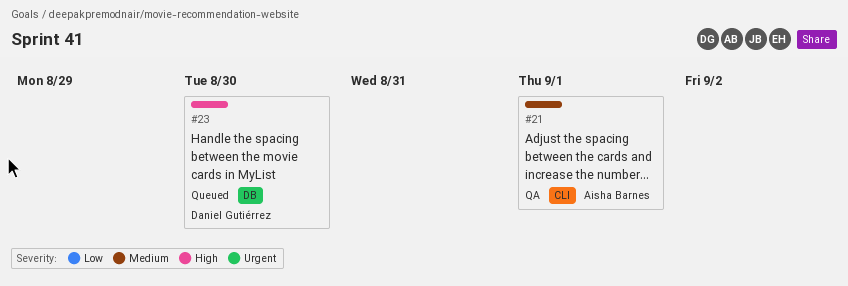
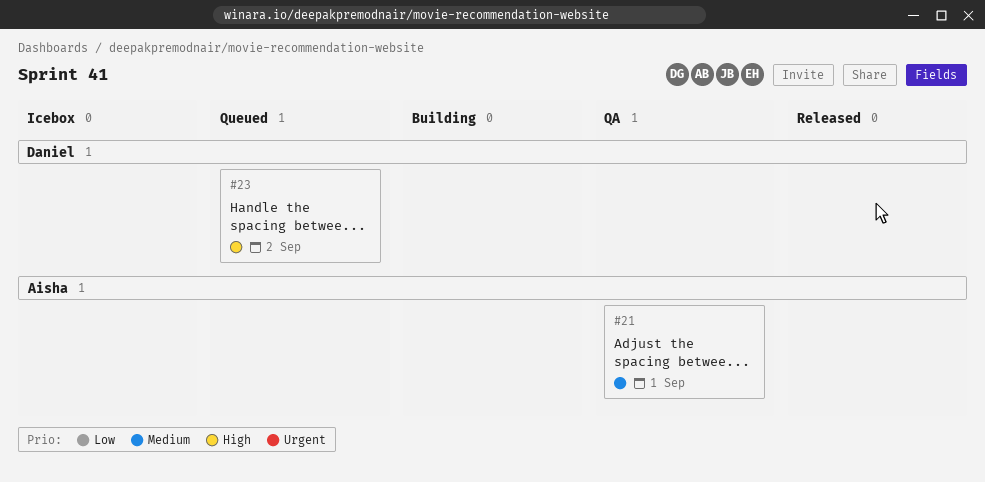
#23, due: Aug 30 -> Sep 2

